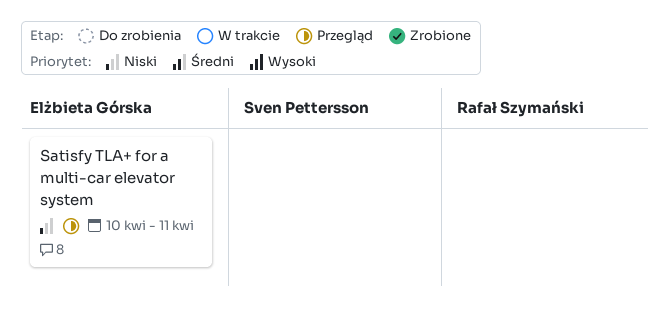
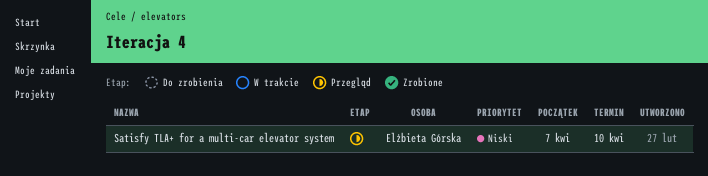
Satisfy TLA+ for a multi-car elevator system, start: Apr 10 -> Apr 7
Satisfy TLA+ for a multi-car elevator system, due: Apr 11 -> Apr 10

